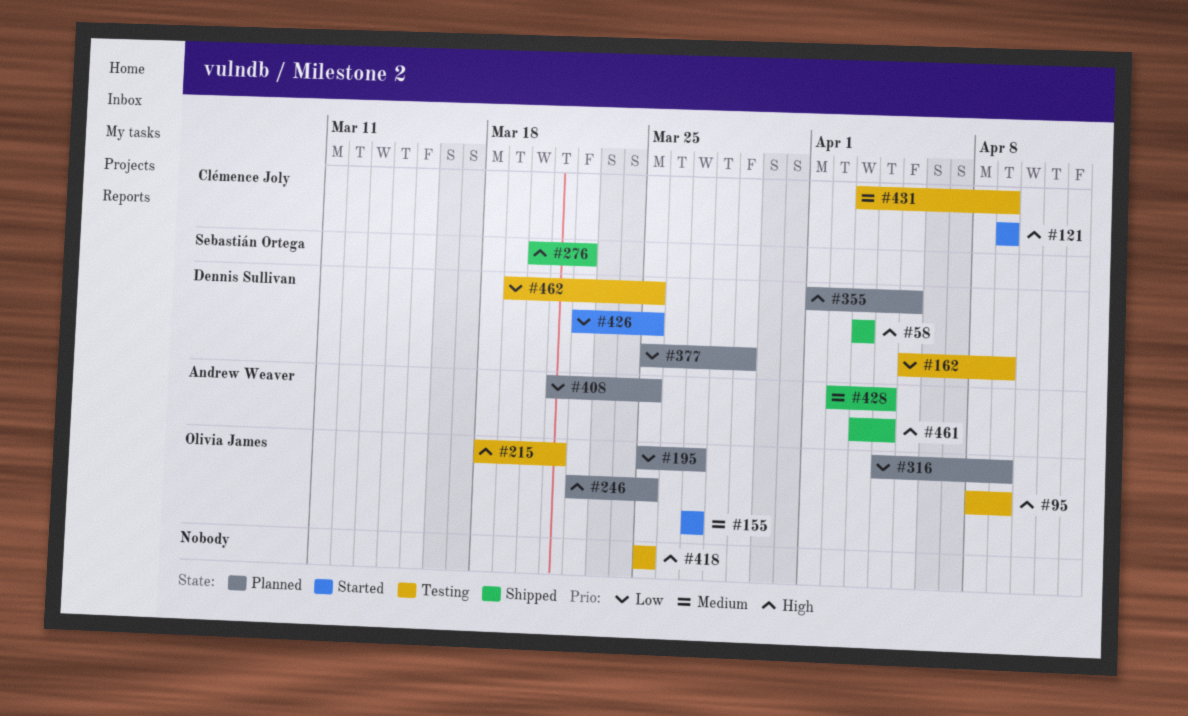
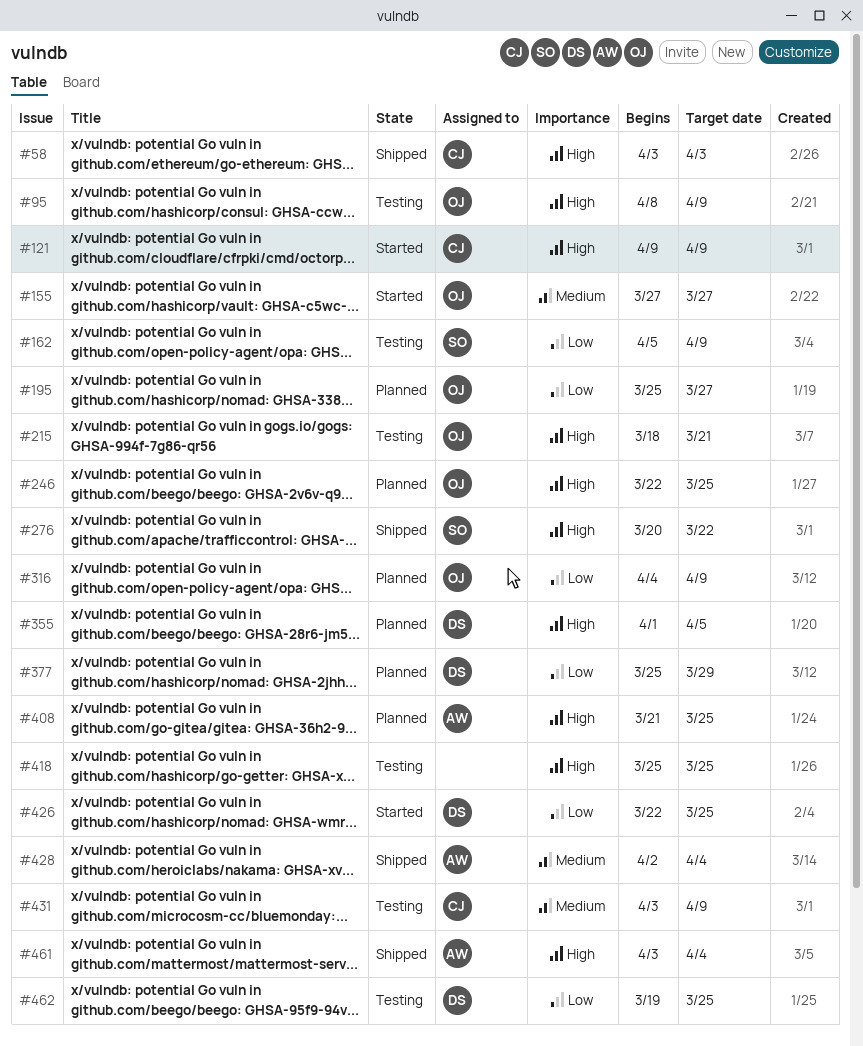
#58, owner: Dennis Sullivan -> Clémence Joly
#162, owner: Dennis Sullivan -> Sebastián Ortega
#408, priority: Low -> High

